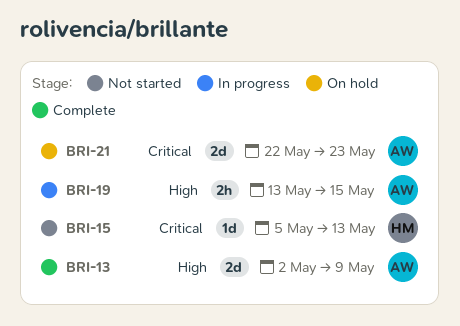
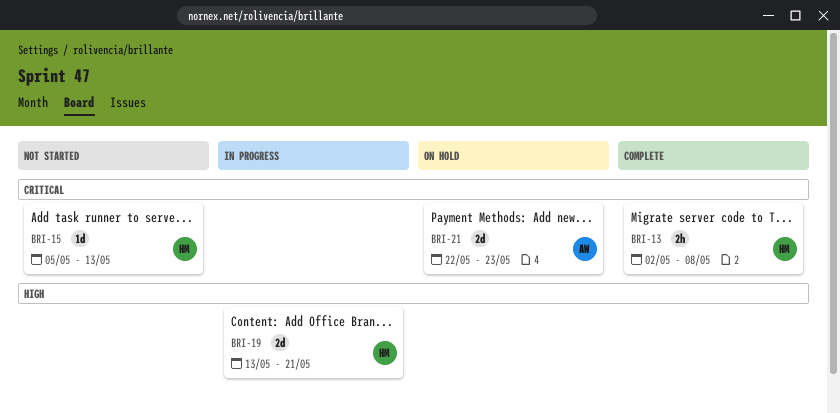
BRI-13, owner: AW -> HM
BRI-13, priority: High -> Critical
BRI-13, estimate: 2d -> 2h
BRI-13, due: May 9 -> May 8
BRI-19, owner: AW -> HM
BRI-19, estimate: 2h -> 2d
BRI-19, due: May 15 -> May 21

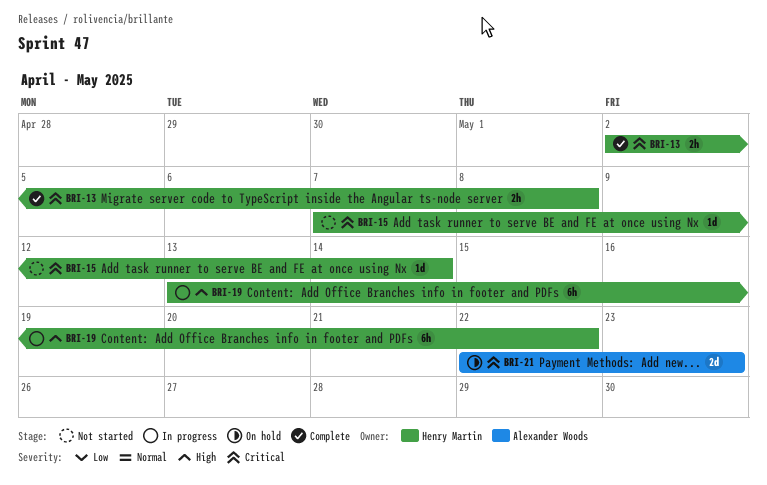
BRI-15, start: May 5 -> May 7
BRI-15, due: May 13 -> May 14
BRI-19, estimate: 2d -> 6h
BRI-19, due: May 21 -> May 22

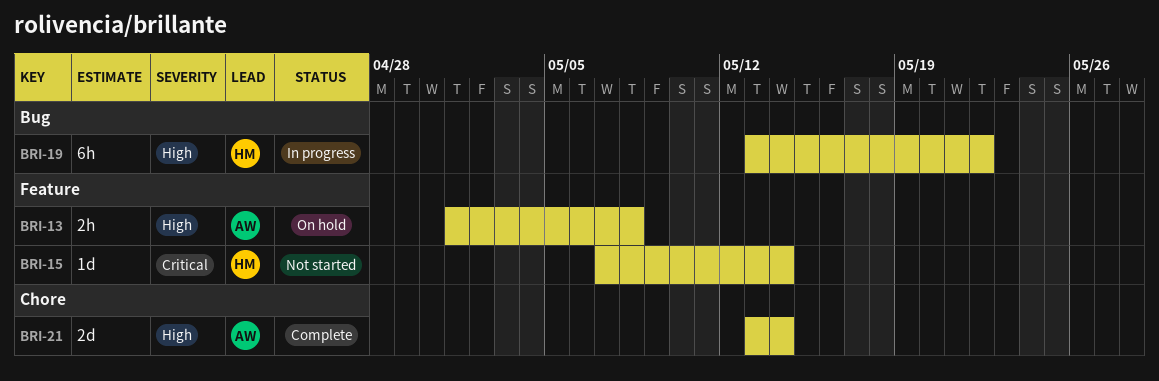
BRI-13, status: Complete -> On hold
BRI-13, owner: Henry Martin -> Alexander Woods
BRI-13, priority: Critical -> High
BRI-13, start: May 2 -> May 1
BRI-21, status: On hold -> Complete
BRI-21, priority: Critical -> High
BRI-21, start: May 22 -> May 13
BRI-21, due: May 23 -> May 14

